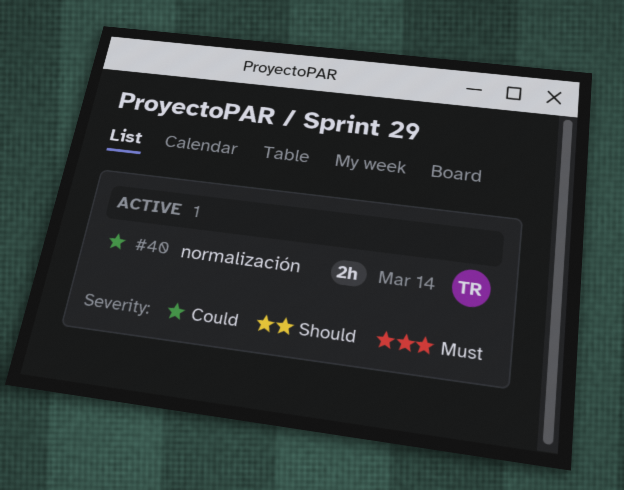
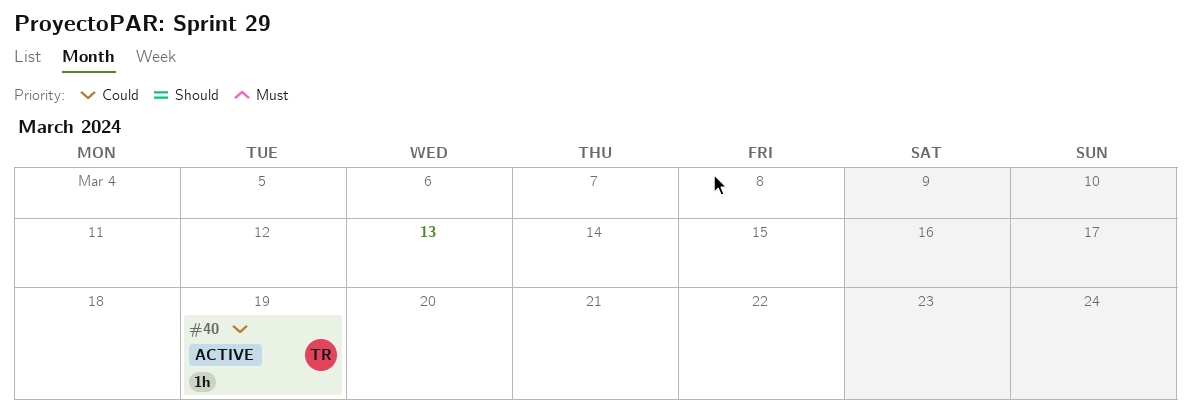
#40, estimate: 2h -> 1h
#40, due: Mar 14 -> Mar 19

